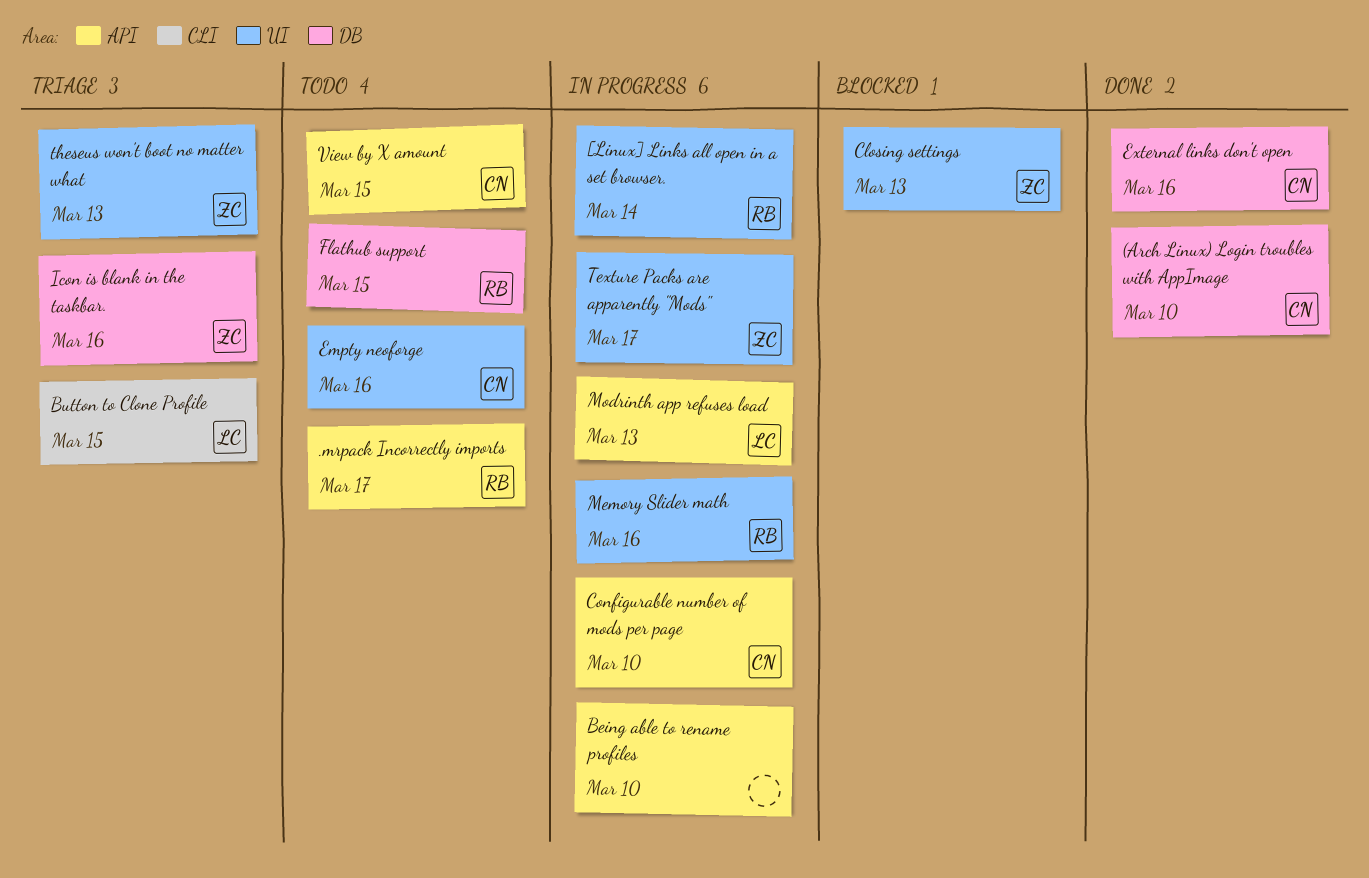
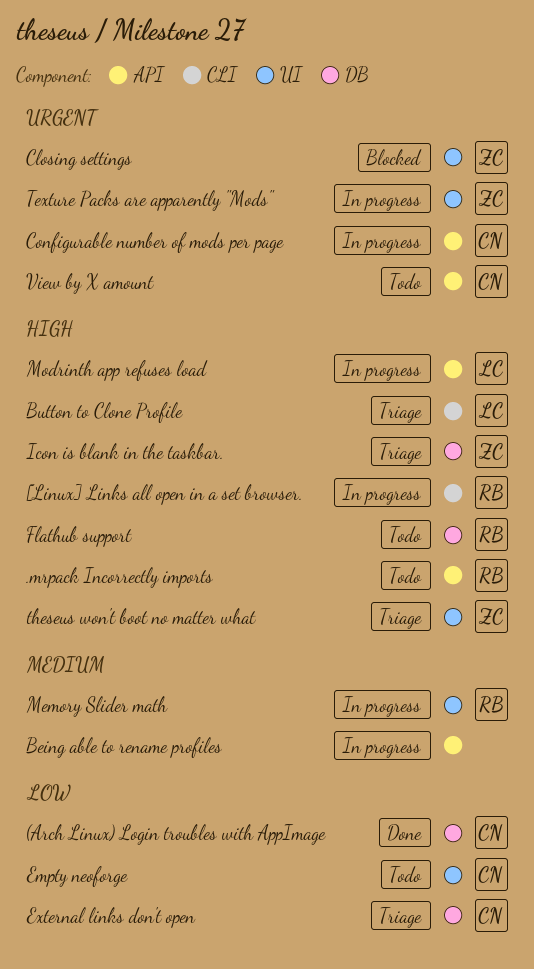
[Linux] Links all open in a set browser., label: UI -> CLI
External links don't open, status: Done -> Triage

